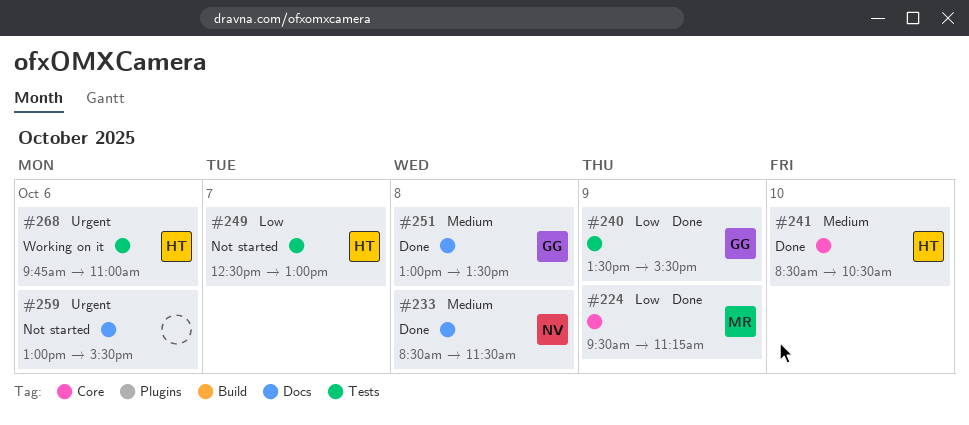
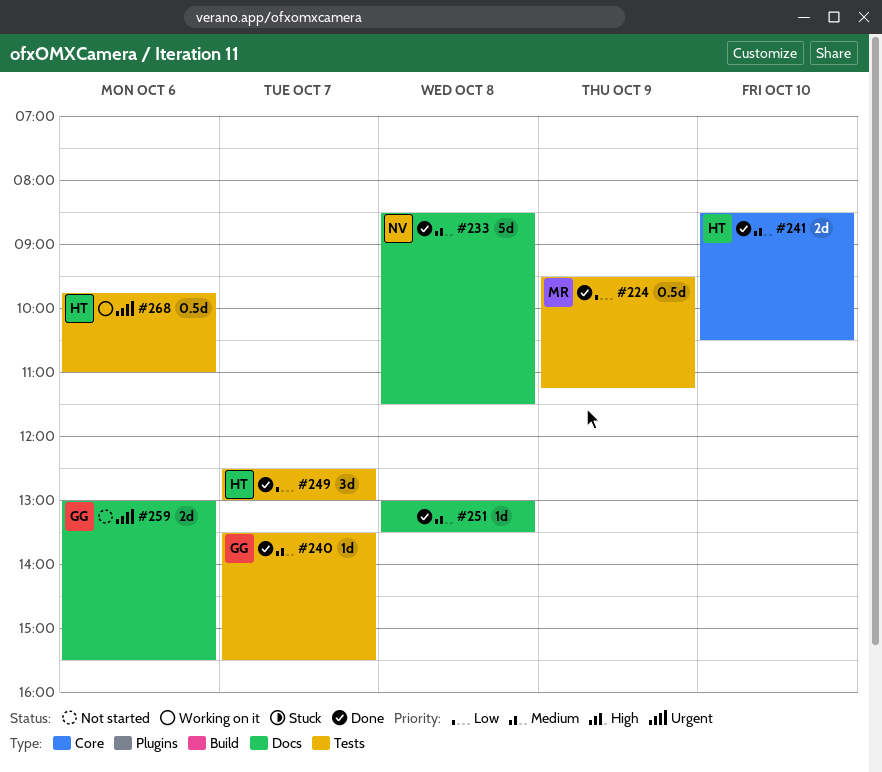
#224, label: Core -> Tests
#240, priority: Low -> Medium
#240, day: Oct 9 -> Oct 7
#249, status: Not started -> Done
#251, owner: GG -> none
#259, owner: none -> GG

